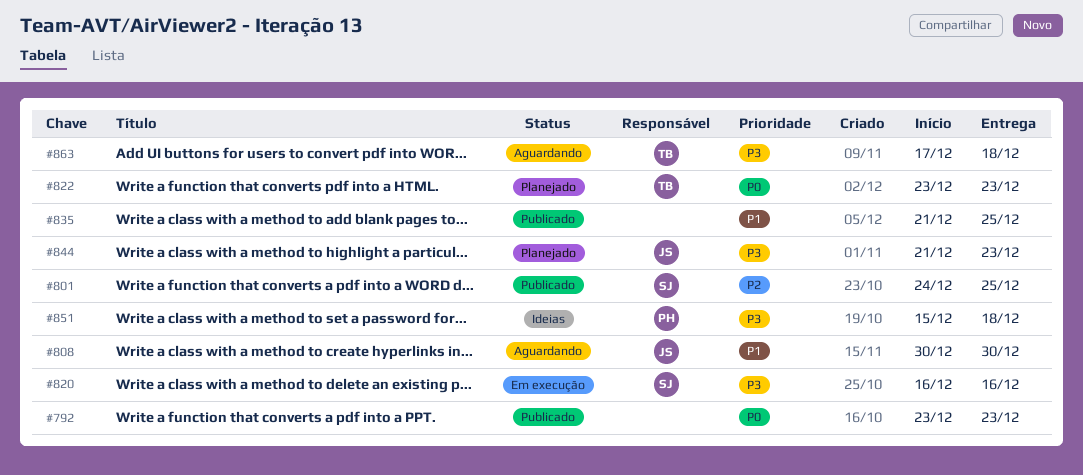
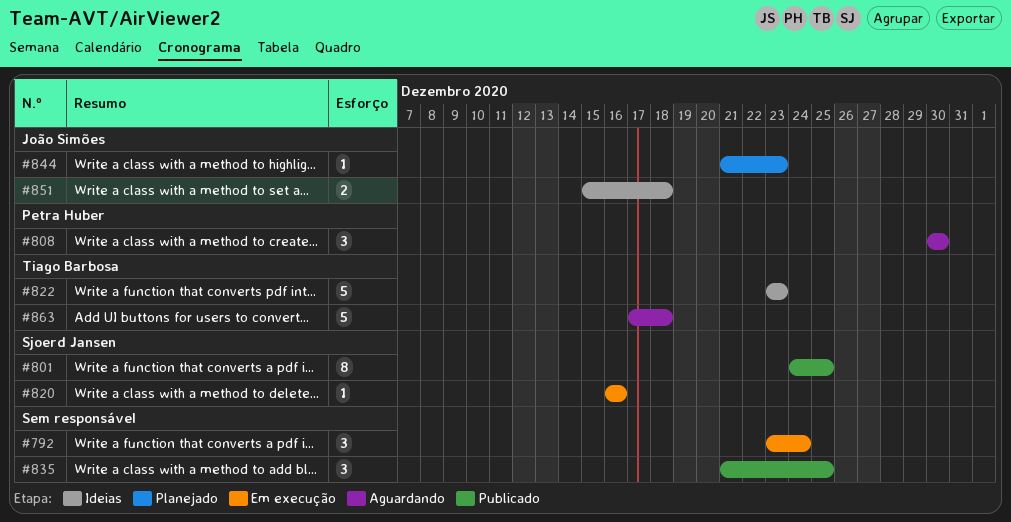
#792, status: Publicado -> Em execução
#792, due: Dec 23 -> Dec 24
#808, owner: João Simões -> Petra Huber
#822, status: Planejado -> Ideias
#851, owner: Petra Huber -> João Simões

